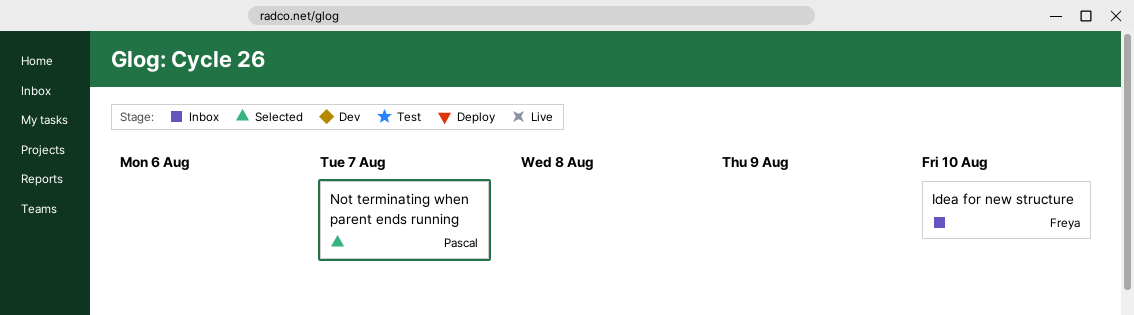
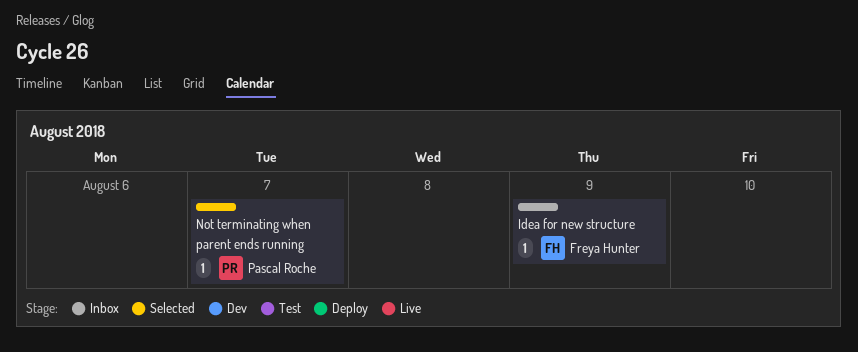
Idea for new structure, due: Aug 10 -> Aug 9

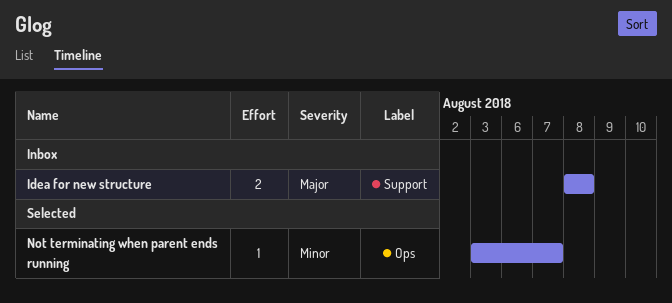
Idea for new structure, estimate: 1 -> 2
Idea for new structure, due: Aug 9 -> Aug 8

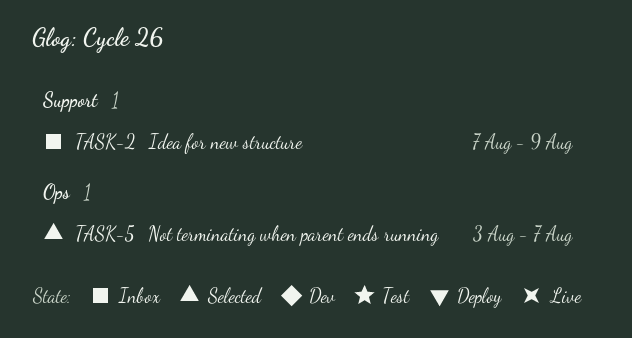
Idea for new structure, start: Aug 8 -> Aug 7
Idea for new structure, due: Aug 8 -> Aug 9

